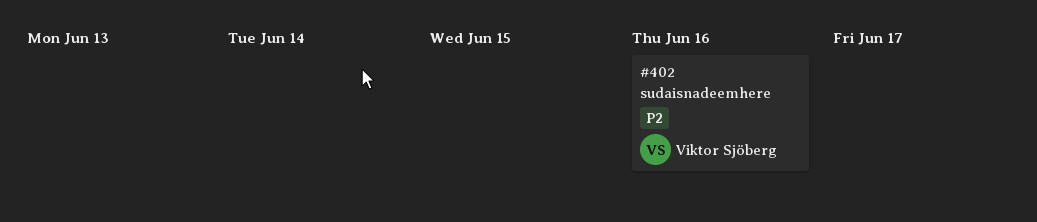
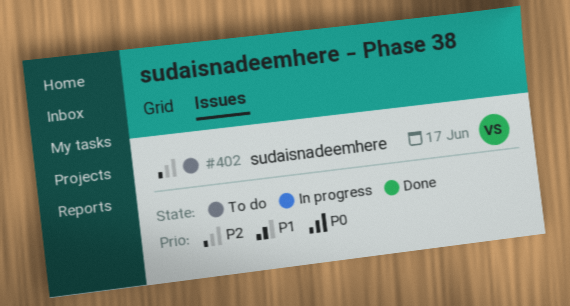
#402, due: Jun 16 -> Jun 17

